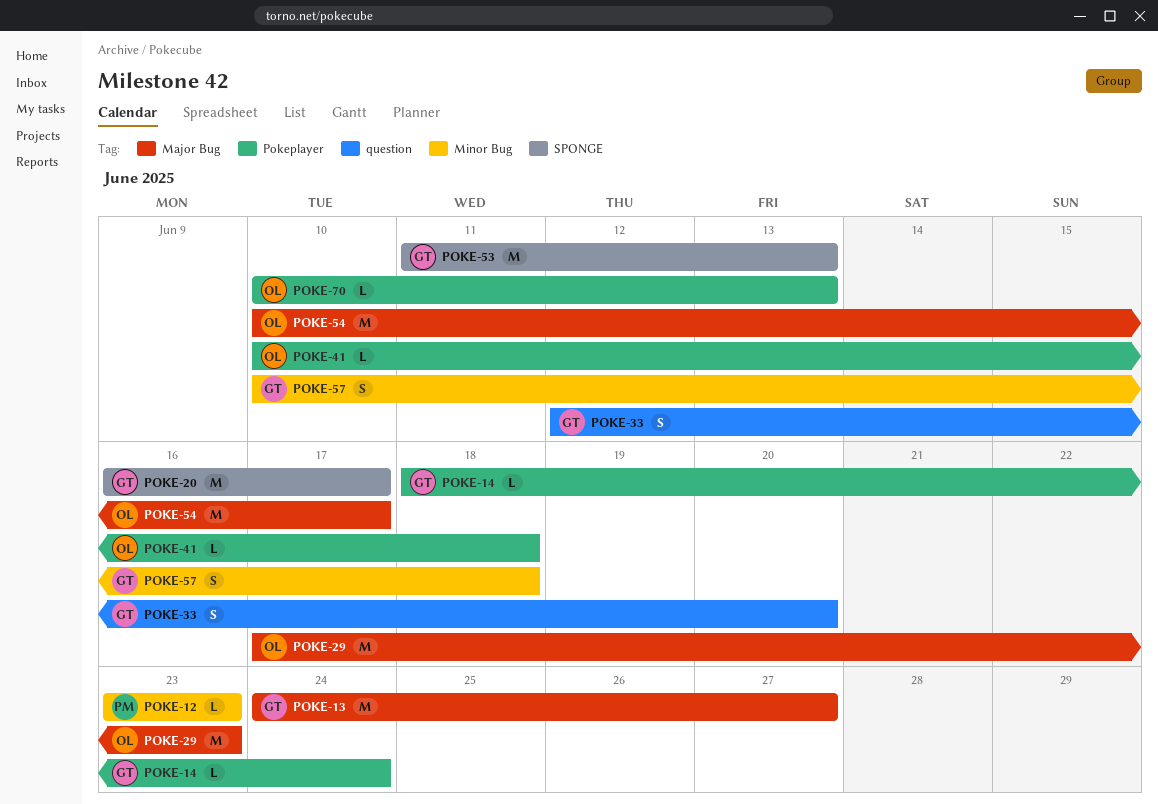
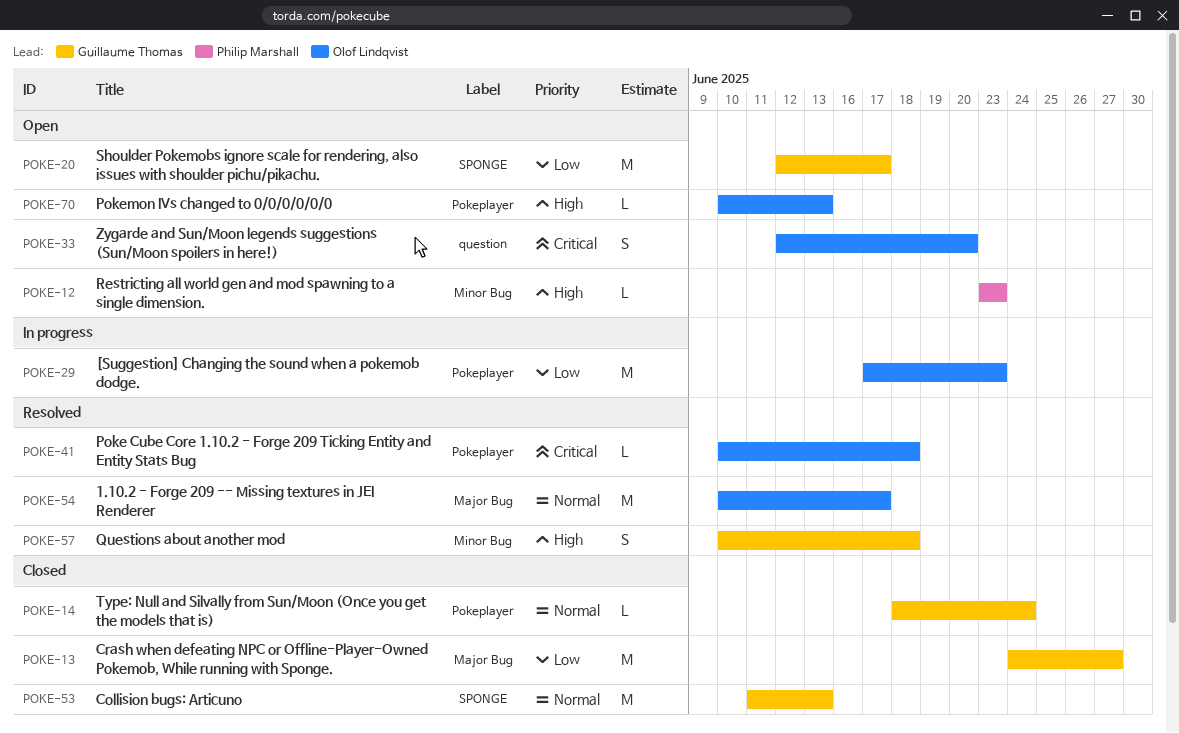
POKE-20, start: Jun 16 -> Jun 12
POKE-29, label: Major Bug -> Pokeplayer
POKE-33, owner: Guillaume Thomas -> Olof Lindqvist

